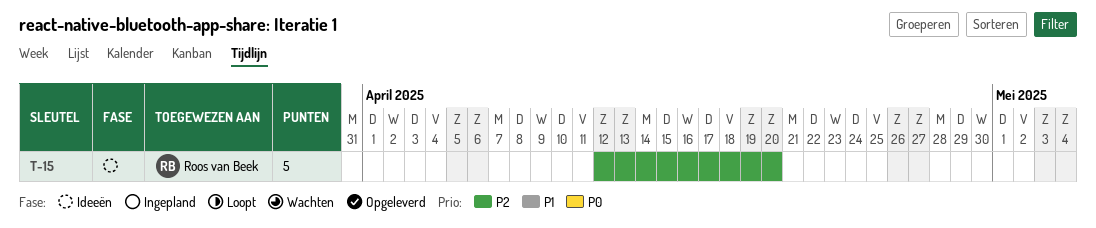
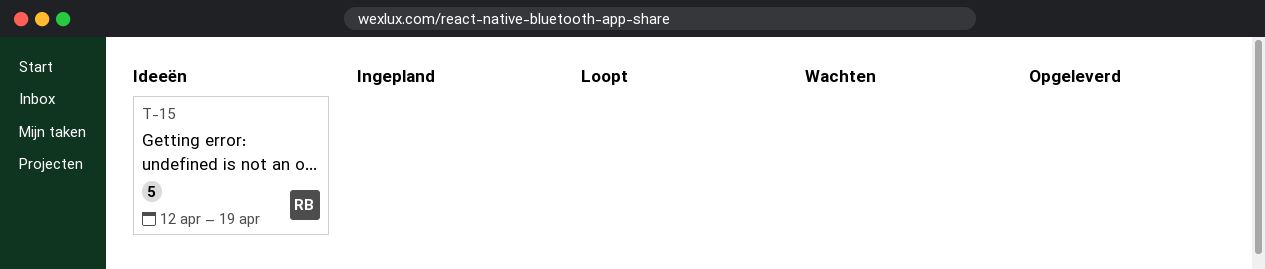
T-15, due: Apr 20 -> Apr 19

